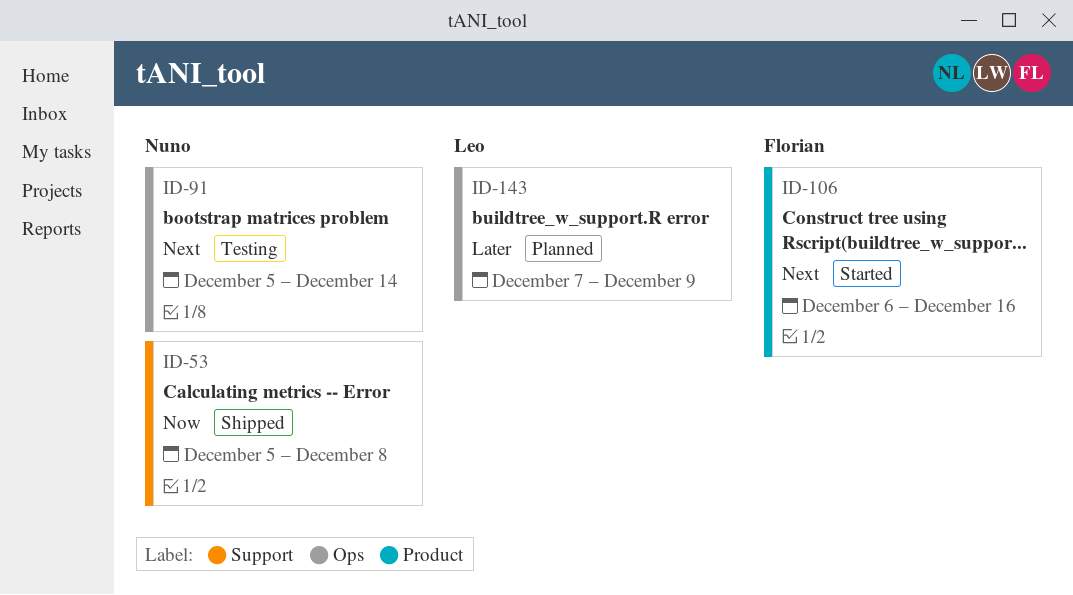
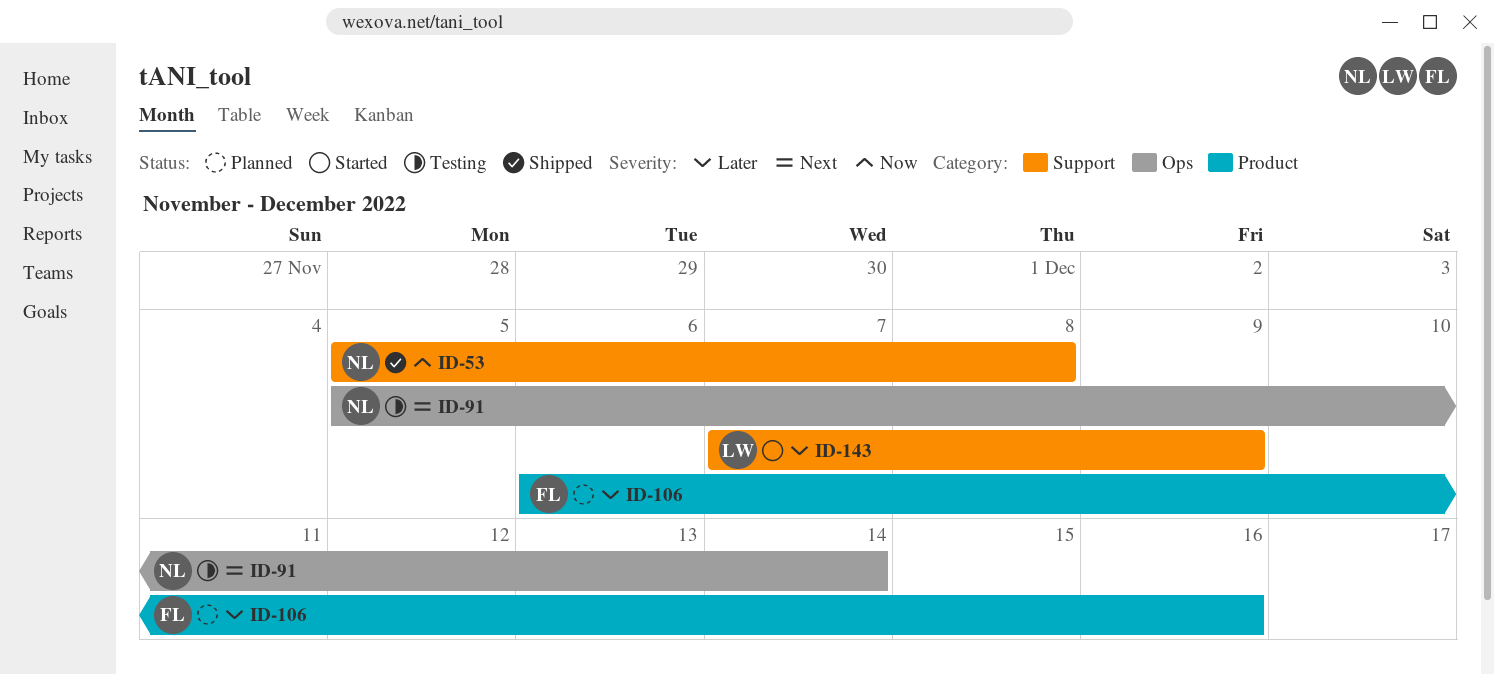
ID-106, status: Started -> Planned
ID-106, priority: Next -> Later
ID-143, status: Planned -> Started
ID-143, label: Ops -> Support

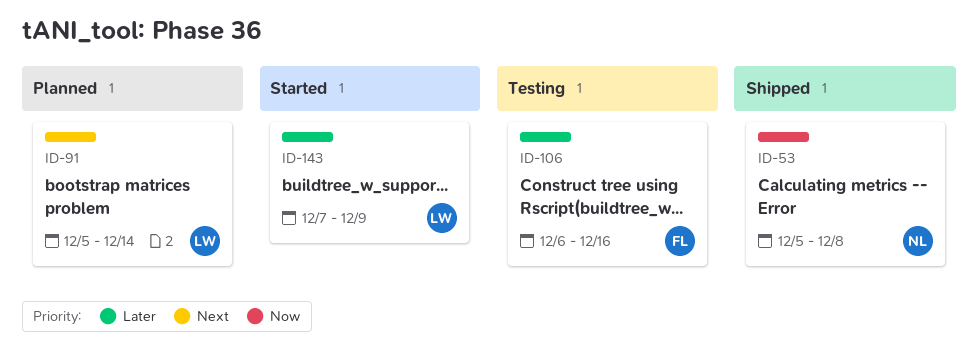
ID-91, status: Testing -> Planned
ID-91, owner: NL -> LW
ID-106, status: Planned -> Testing

